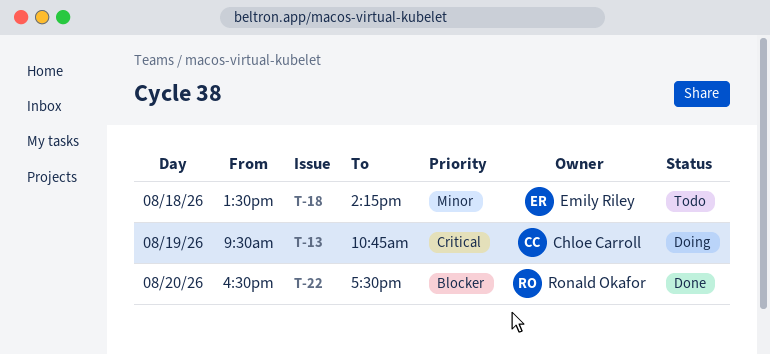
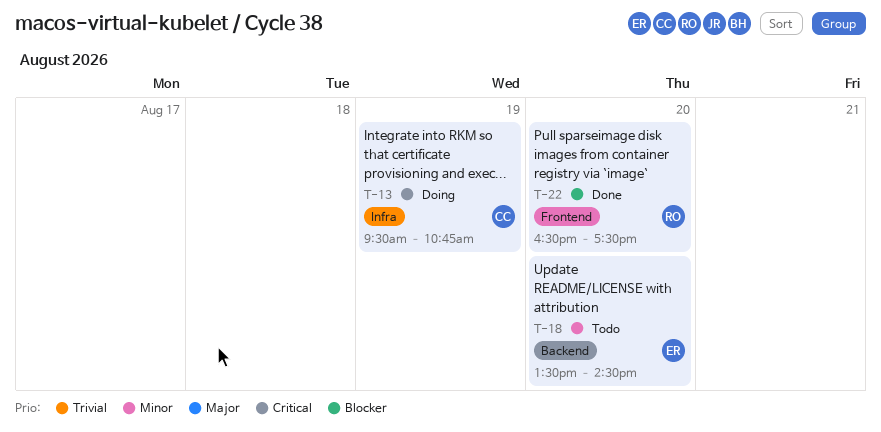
T-18, day: Aug 18 -> Aug 20
T-18, ends: 14:15 -> 14:30

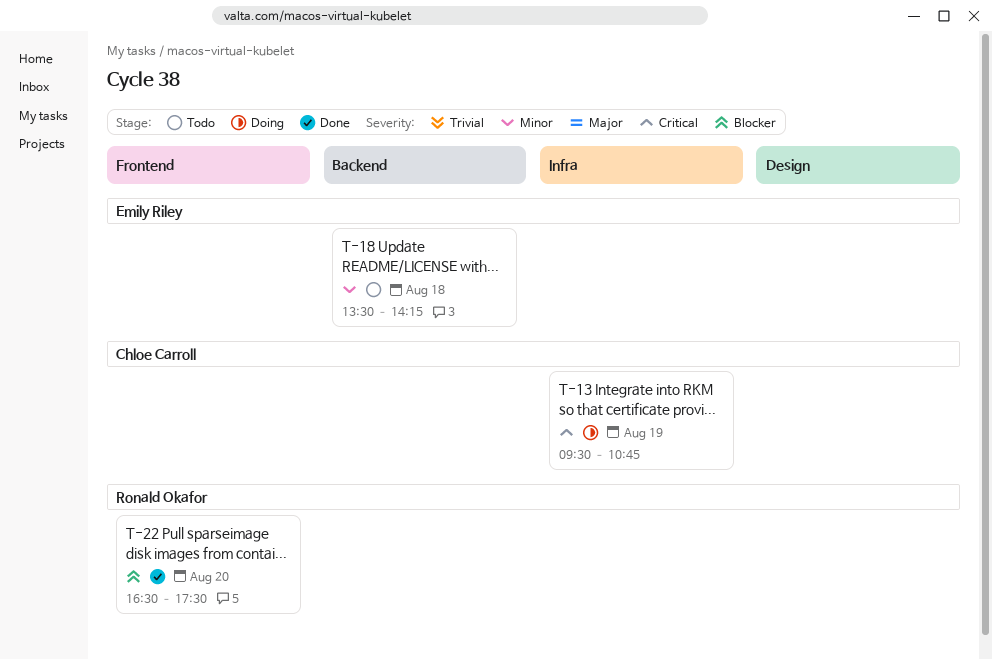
T-18, day: Aug 20 -> Aug 18
T-18, ends: 14:30 -> 14:15

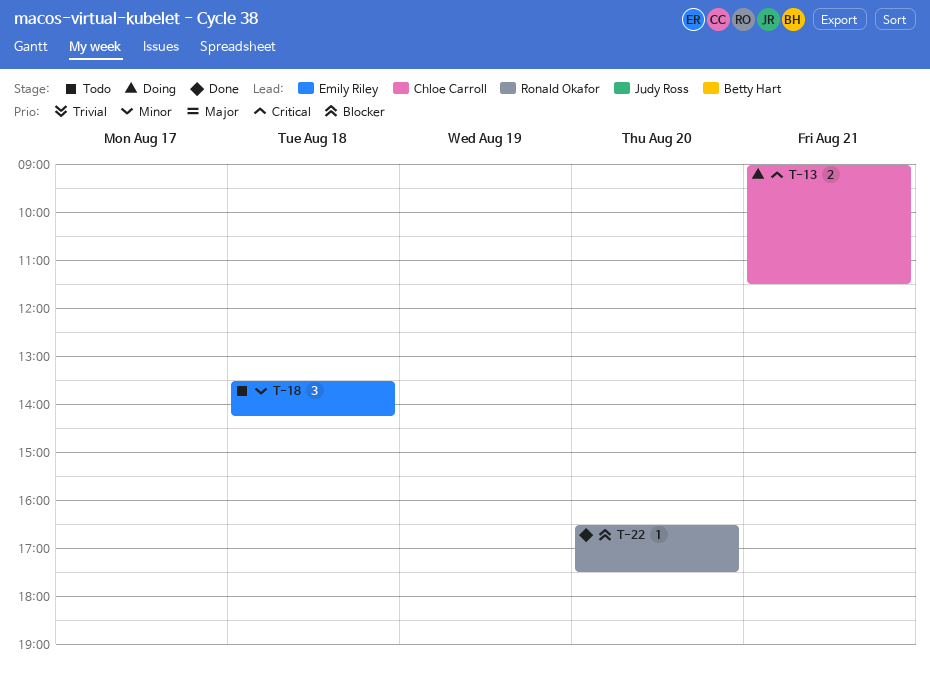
T-13, day: Aug 19 -> Aug 21
T-13, begins: 09:30 -> 09:00
T-13, ends: 10:45 -> 11:30

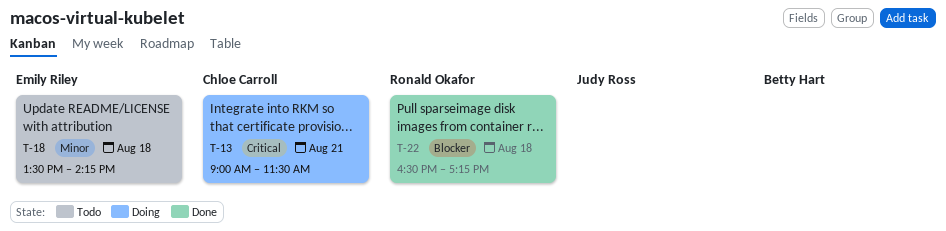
T-22, day: Aug 20 -> Aug 18
T-22, ends: 17:30 -> 17:15

